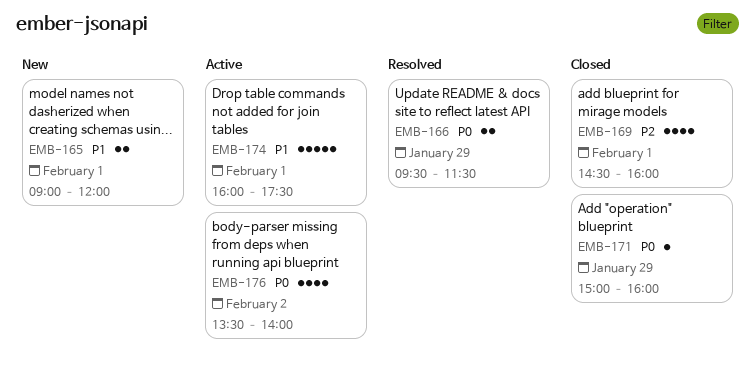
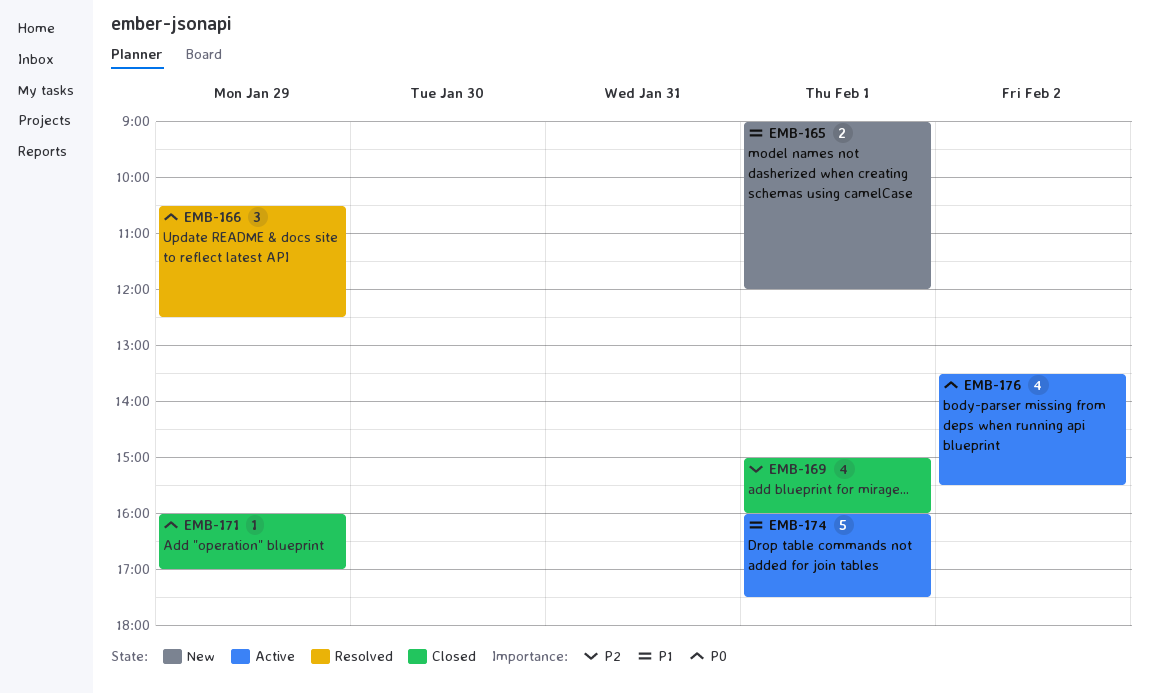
EMB-166, estimate: 2 -> 3
EMB-166, begins: 09:30 -> 10:30
EMB-166, ends: 11:30 -> 12:30
EMB-169, begins: 14:30 -> 15:00
EMB-171, begins: 15:00 -> 16:00
EMB-171, ends: 16:00 -> 17:00
EMB-176, ends: 14:00 -> 15:30

